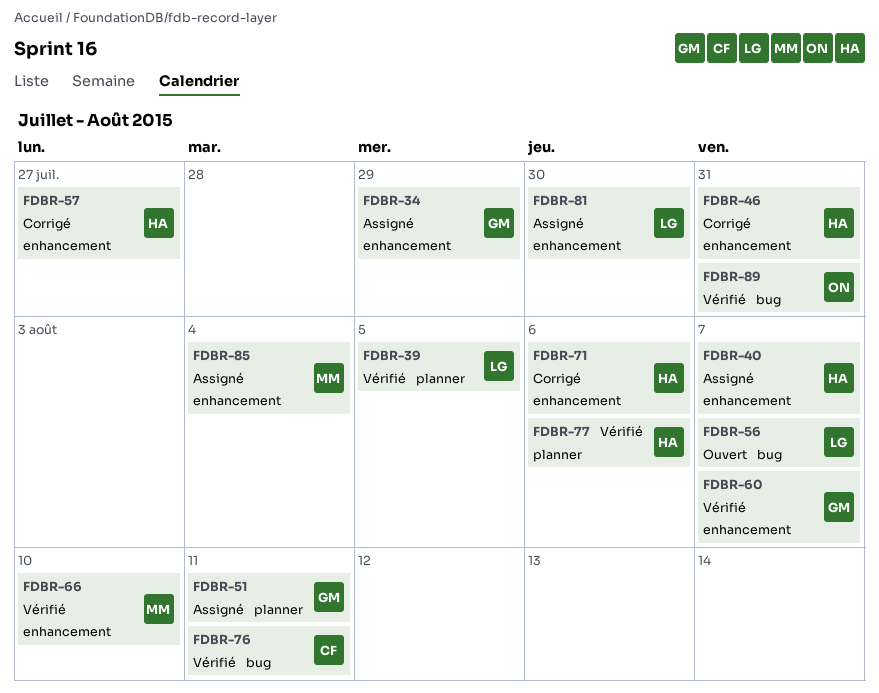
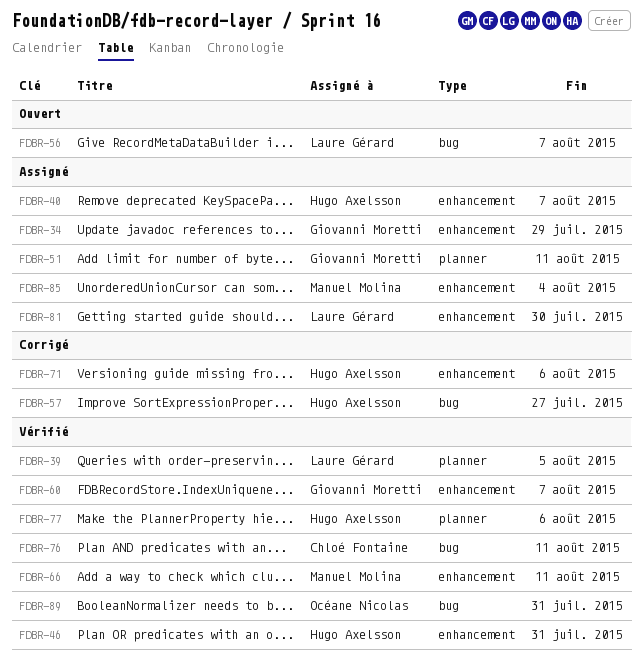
FDBR-46, status: Corrigé -> Vérifié
FDBR-57, label: enhancement -> bug
FDBR-66, due: Aug 10 -> Aug 11

